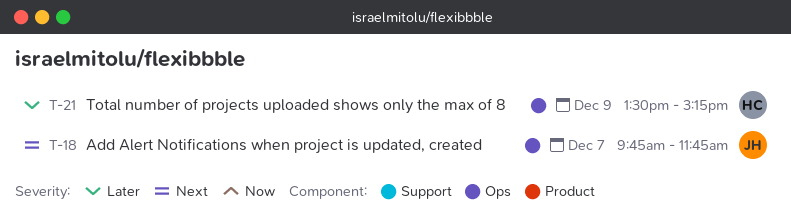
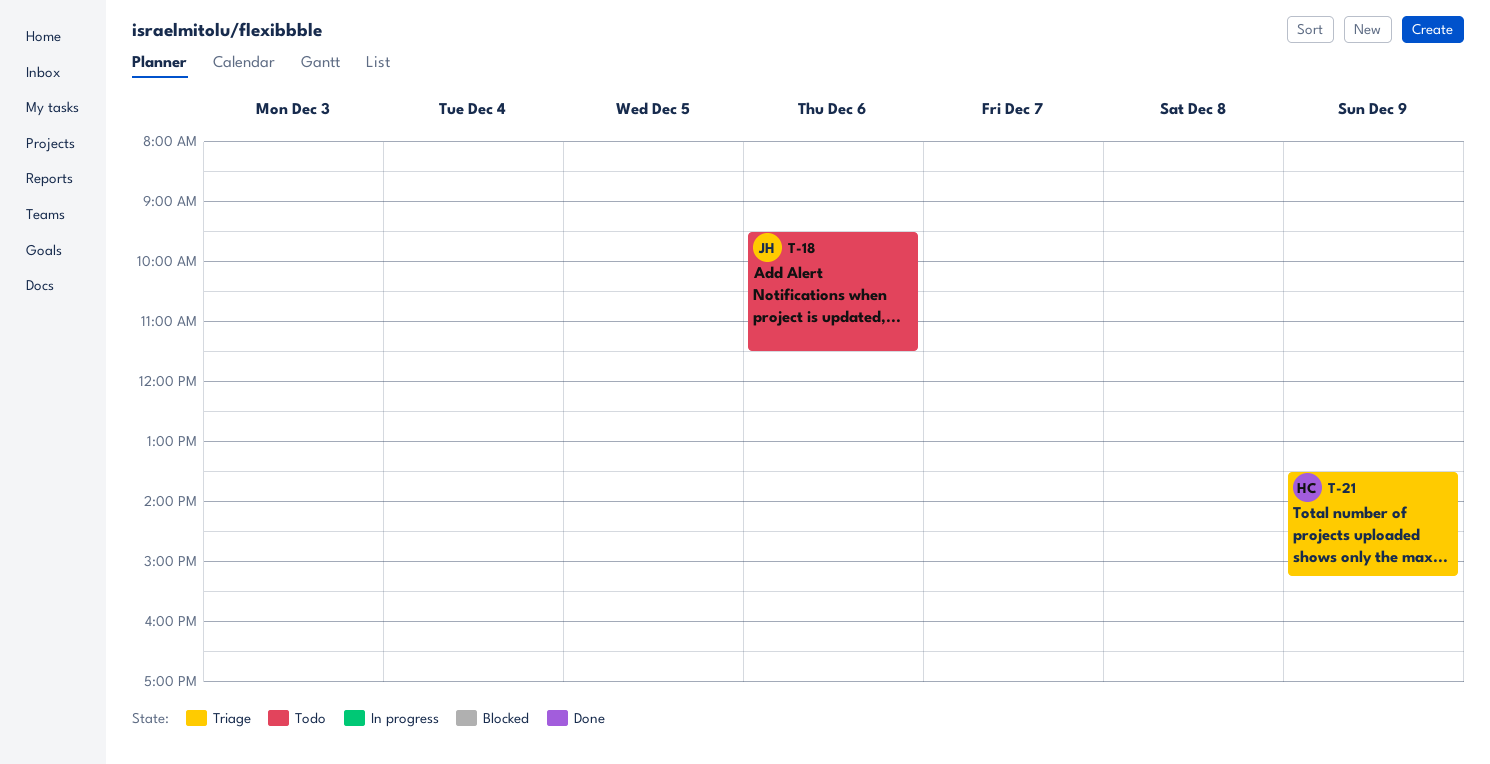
T-18, day: Dec 7 -> Dec 6
T-18, begins: 09:45 -> 09:30
T-18, ends: 11:45 -> 11:30

